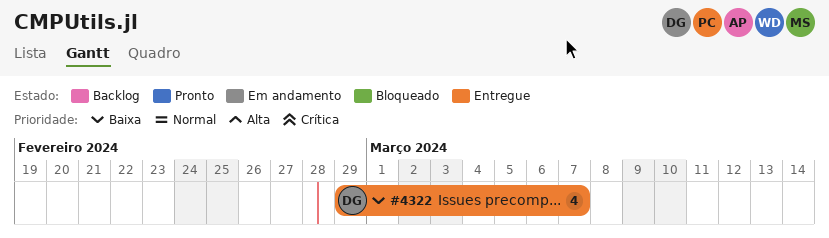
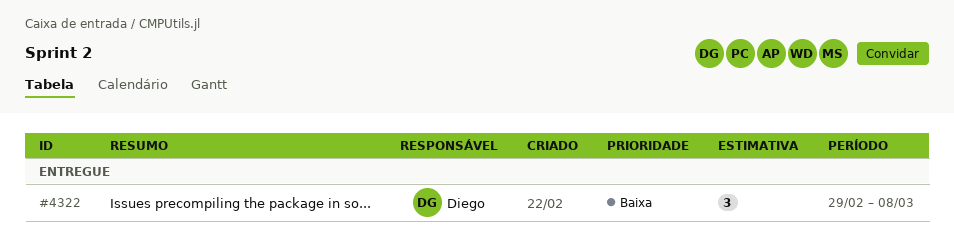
#4322, estimate: 4 -> 3
#4322, due: Mar 7 -> Mar 8

